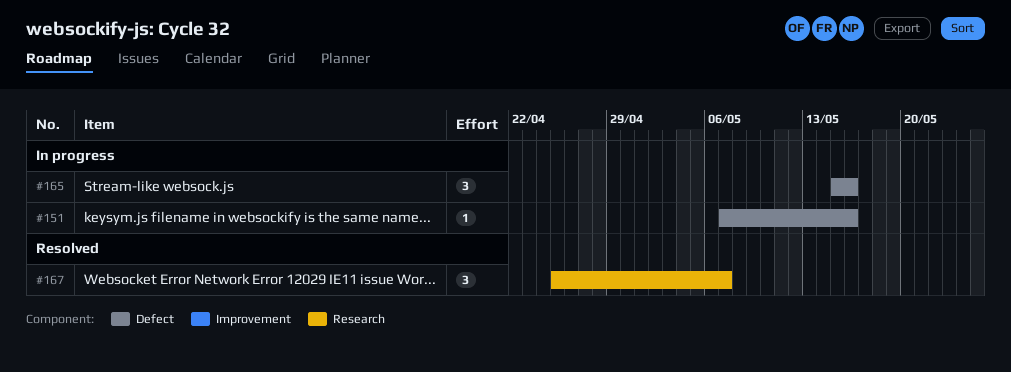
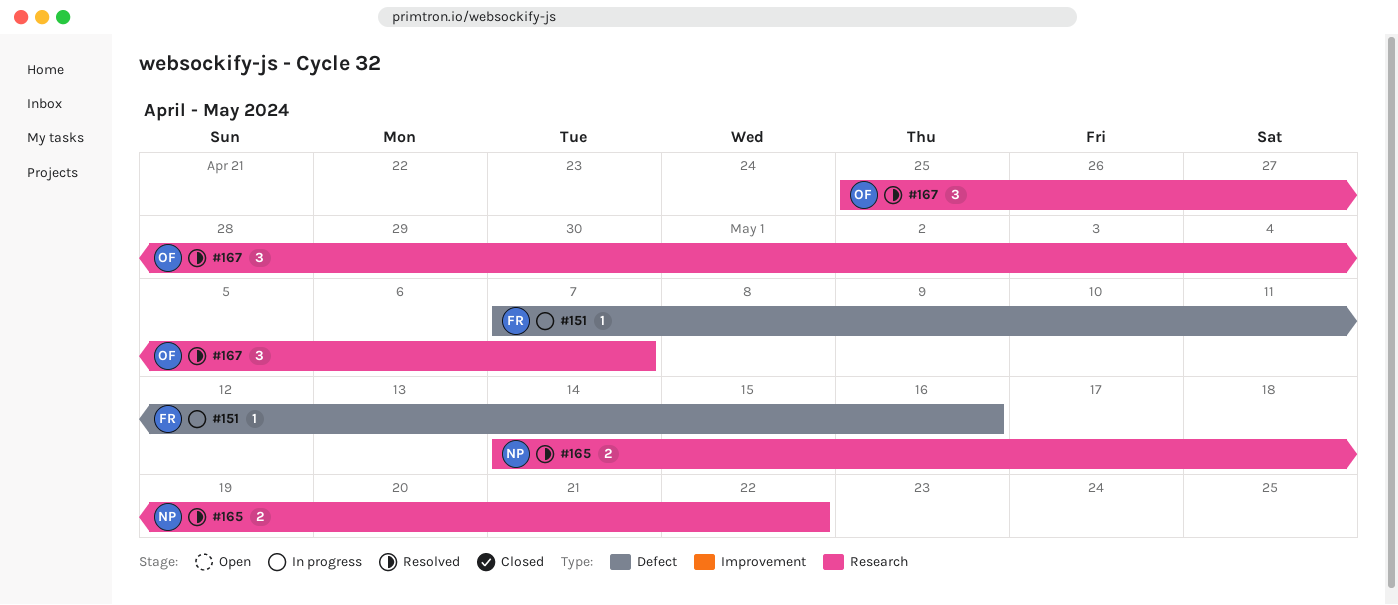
#165, status: In progress -> Resolved
#165, label: Defect -> Research
#165, estimate: 3 -> 2
#165, start: May 15 -> May 14
#165, due: May 16 -> May 22

